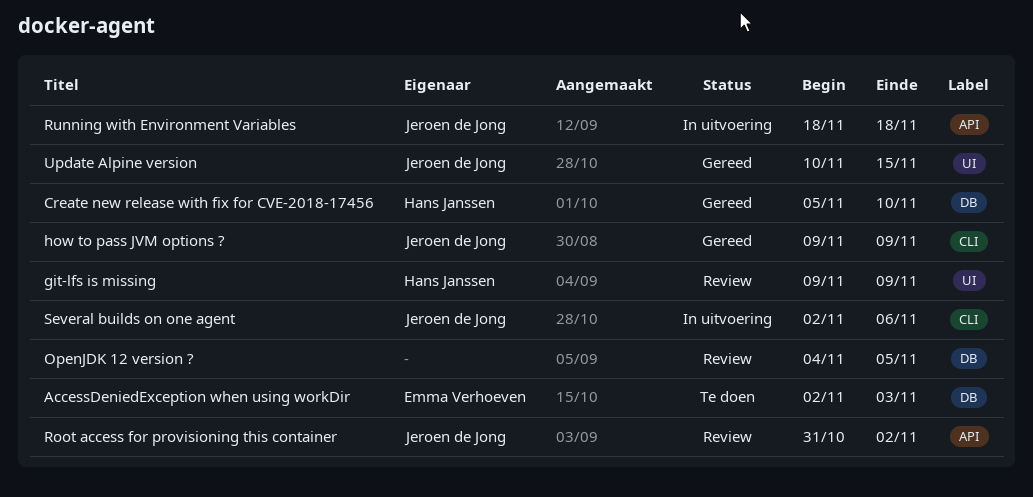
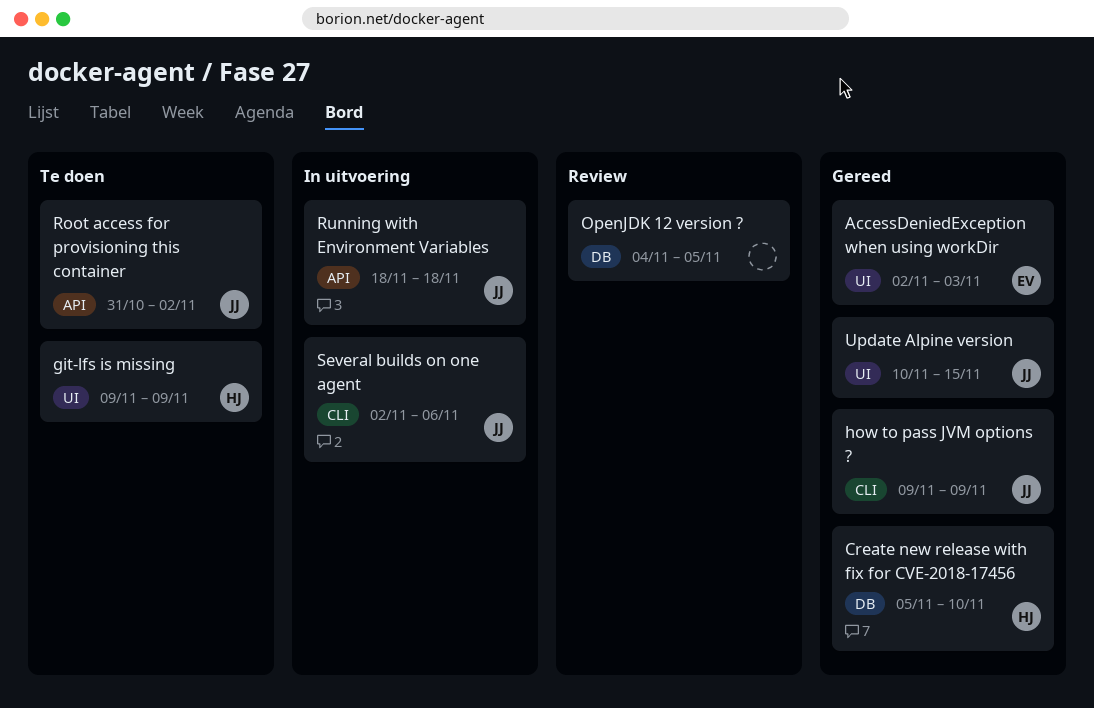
AccessDeniedException when using workDir, status: Te doen -> Gereed
AccessDeniedException when using workDir, label: DB -> UI
git-lfs is missing, status: Review -> Te doen
Root access for provisioning this container, status: Review -> Te doen

